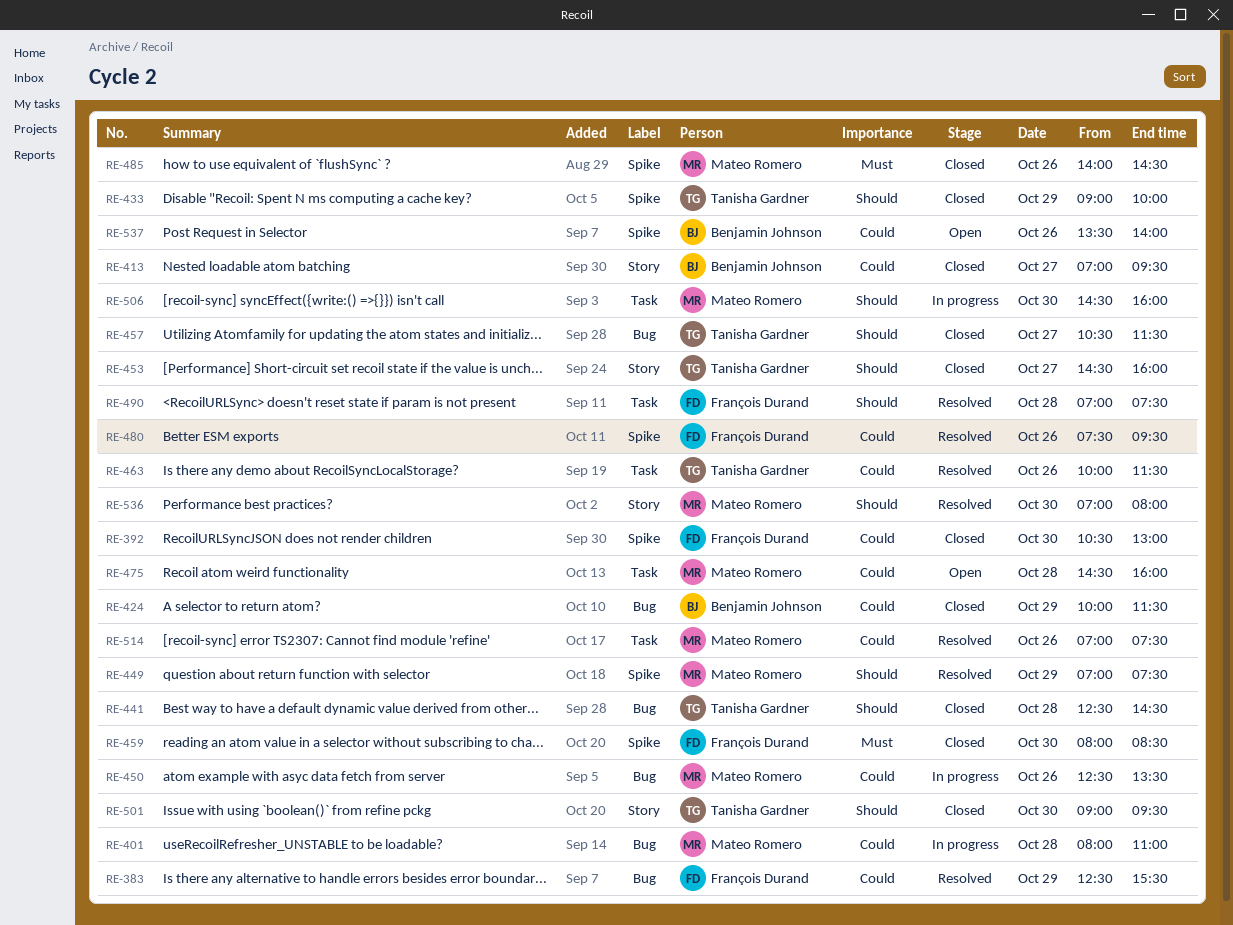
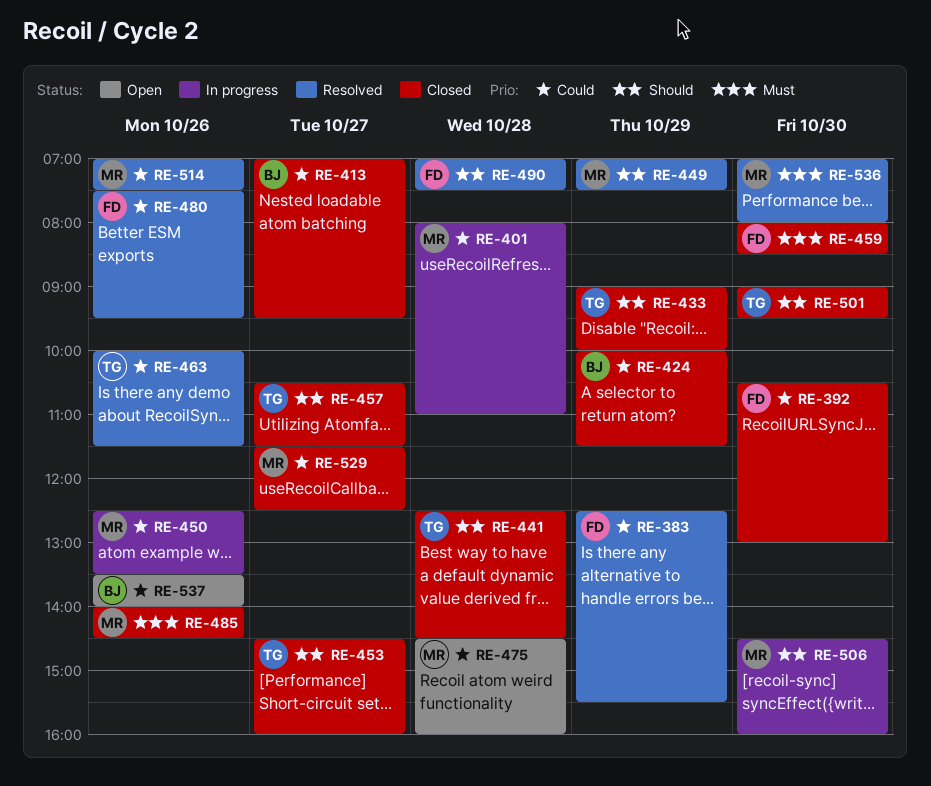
RE-529: none -> present
RE-536, priority: Should -> Must

